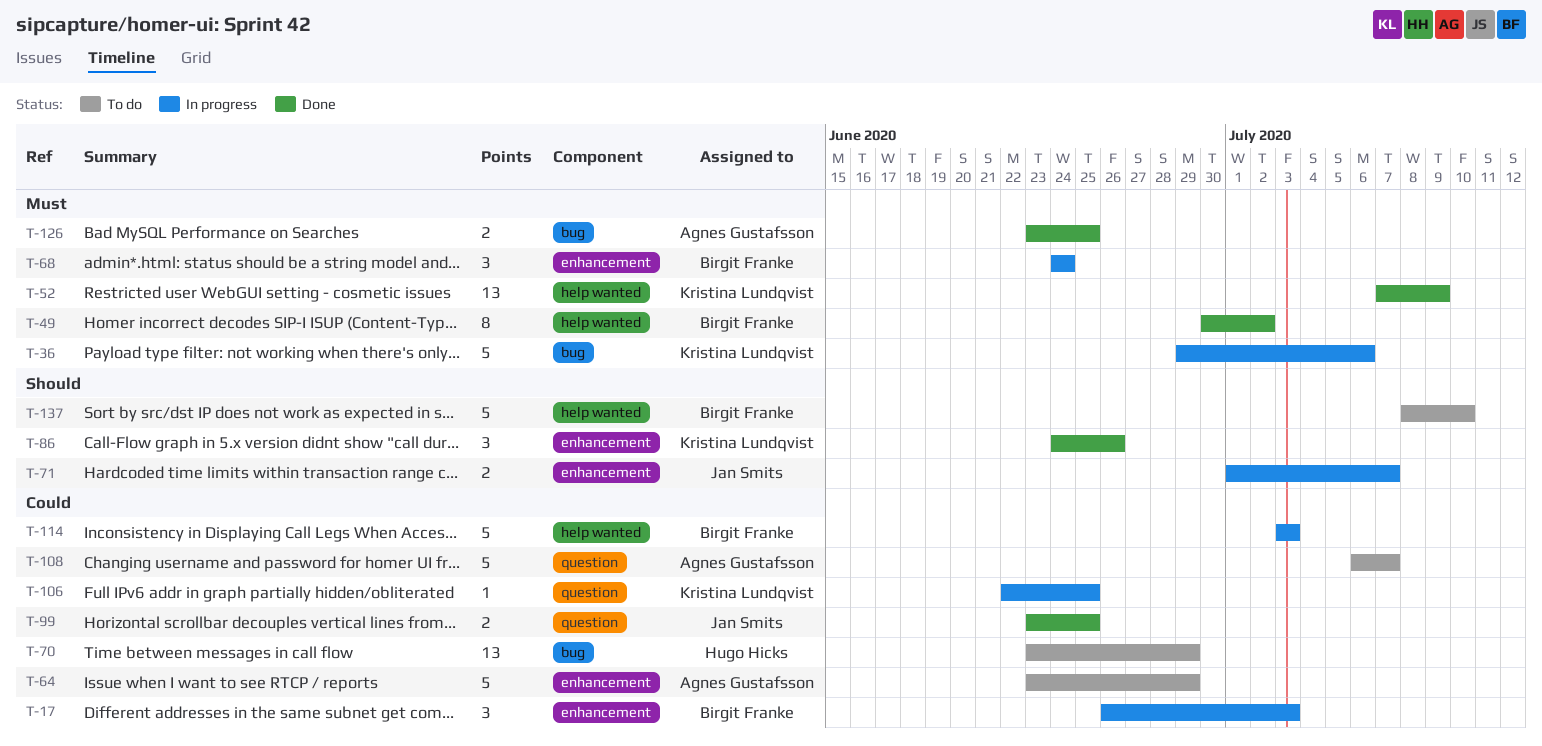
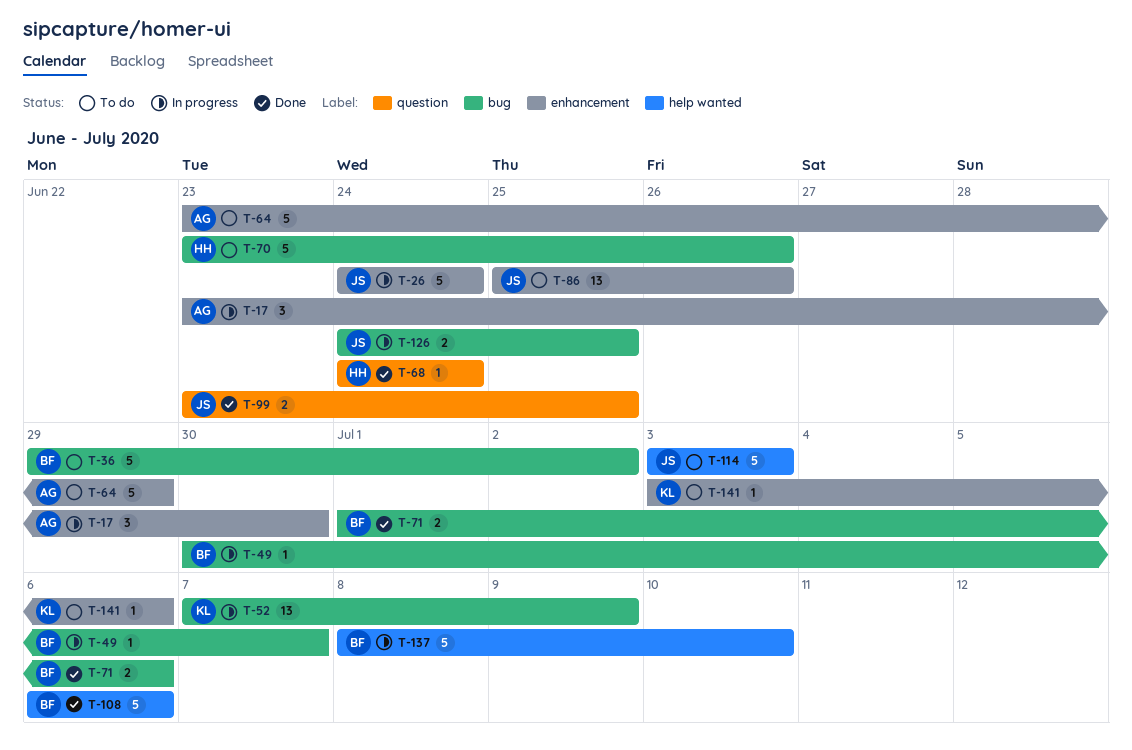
T-17, owner: Birgit Franke -> Agnes Gustafsson
T-17, start: Jun 26 -> Jun 23
T-17, due: Jul 3 -> Jun 30
T-26: none -> present
T-36, status: In progress -> To do
T-36, owner: Kristina Lundqvist -> Birgit Franke
T-36, due: Jul 6 -> Jul 2
T-49, status: Done -> In progress
T-49, label: help wanted -> bug
T-49, estimate: 8 -> 1
T-49, due: Jul 2 -> Jul 7
T-52, status: Done -> In progress
T-52, label: help wanted -> bug
T-68, status: In progress -> Done
T-68, owner: Birgit Franke -> Hugo Hicks
T-68, label: enhancement -> question
T-68, estimate: 3 -> 1
T-70, estimate: 13 -> 5
T-70, due: Jun 29 -> Jun 26
T-71, status: In progress -> Done
T-71, owner: Jan Smits -> Birgit Franke
T-71, label: enhancement -> bug
T-71, due: Jul 7 -> Jul 6
T-86, status: Done -> To do
T-86, owner: Kristina Lundqvist -> Jan Smits
T-86, estimate: 3 -> 13
T-86, start: Jun 24 -> Jun 25
T-106: present -> none
T-108, status: To do -> Done
T-108, owner: Agnes Gustafsson -> Birgit Franke
T-108, label: question -> help wanted
T-108, due: Jul 7 -> Jul 6
T-114, status: In progress -> To do
T-114, owner: Birgit Franke -> Jan Smits
T-126, status: Done -> In progress
T-126, owner: Agnes Gustafsson -> Jan Smits
T-126, start: Jun 23 -> Jun 24
T-137, status: To do -> In progress
T-141: none -> present

